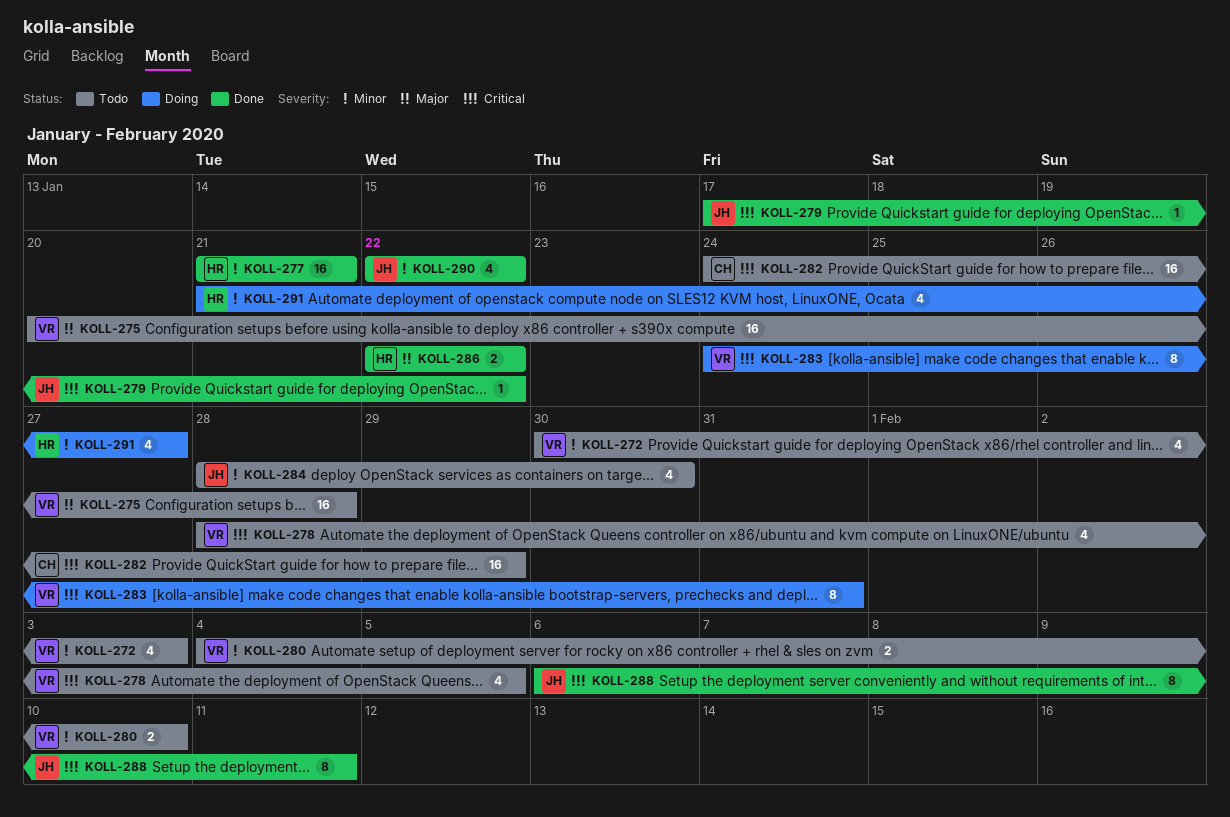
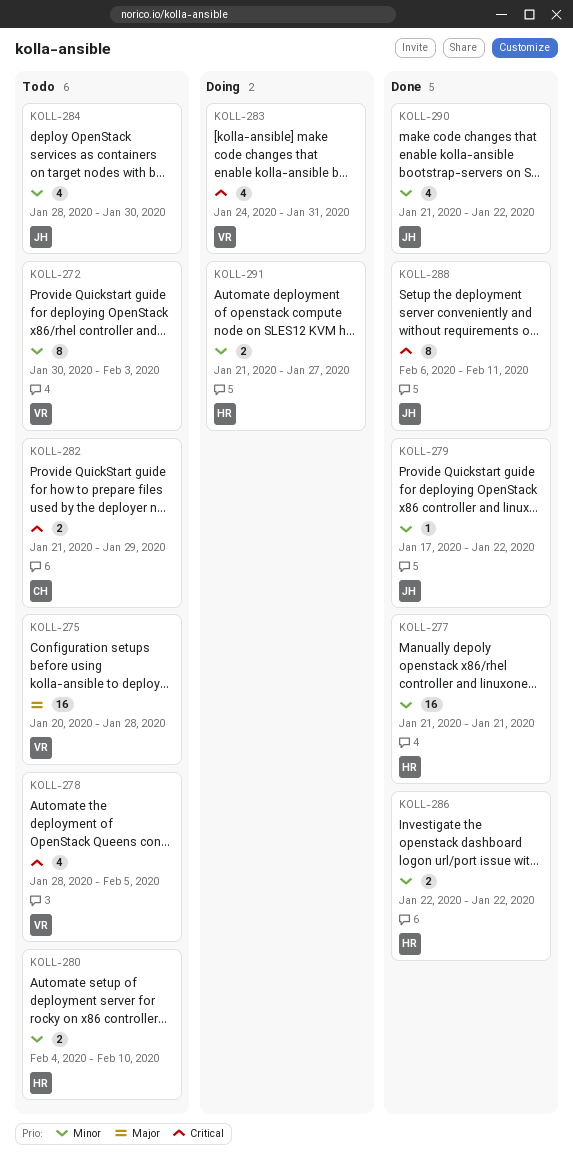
KOLL-272, estimate: 4 -> 8
KOLL-279, priority: Critical -> Minor
KOLL-280, owner: VR -> HR
KOLL-282, estimate: 16 -> 2
KOLL-282, start: Jan 24 -> Jan 21
KOLL-283, estimate: 8 -> 4
KOLL-286, priority: Major -> Minor
KOLL-290, start: Jan 22 -> Jan 21
KOLL-291, estimate: 4 -> 2

